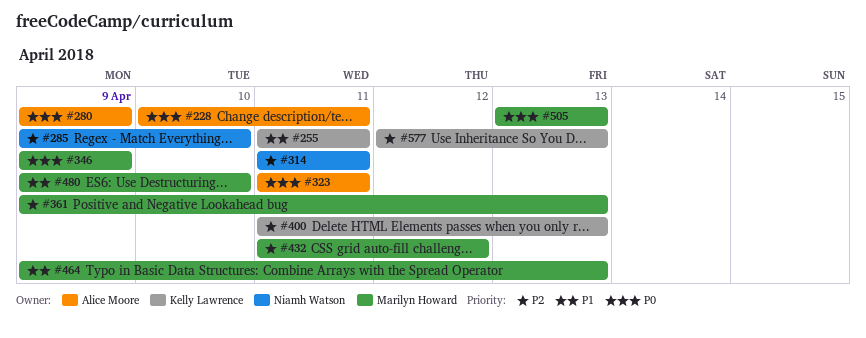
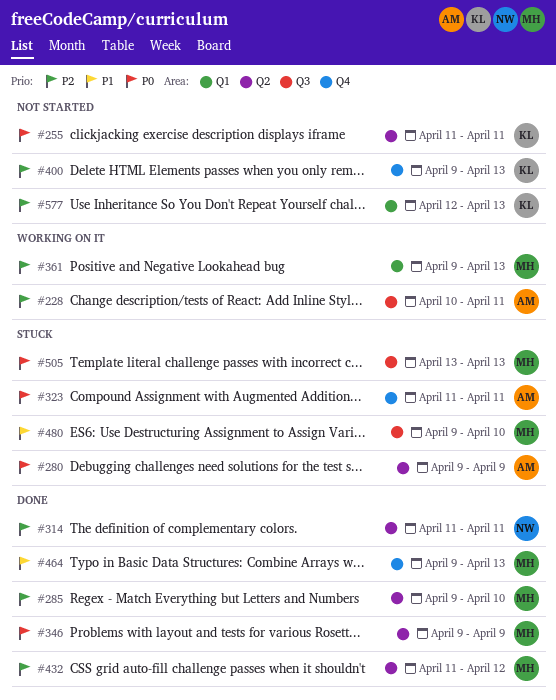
#228, priority: P0 -> P2
#255, priority: P1 -> P0
#285, owner: Niamh Watson -> Marilyn Howard
#400, start: Apr 11 -> Apr 9

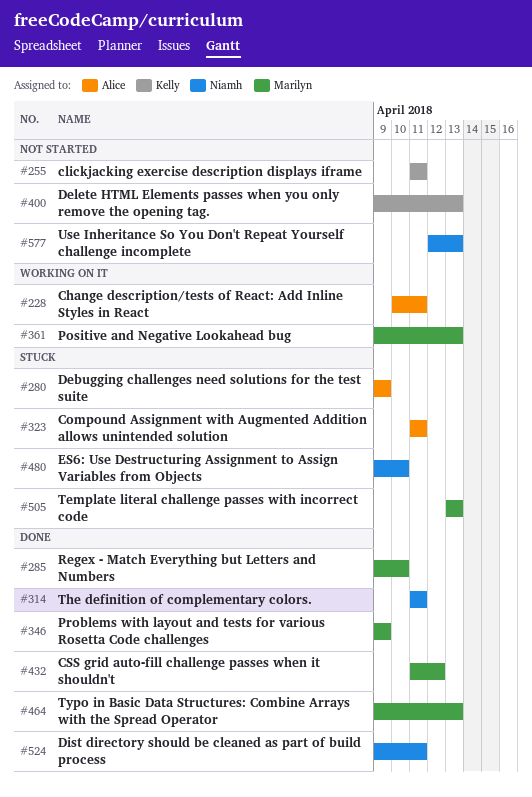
#480, owner: Marilyn -> Niamh
#524: none -> present
#577, owner: Kelly -> Niamh

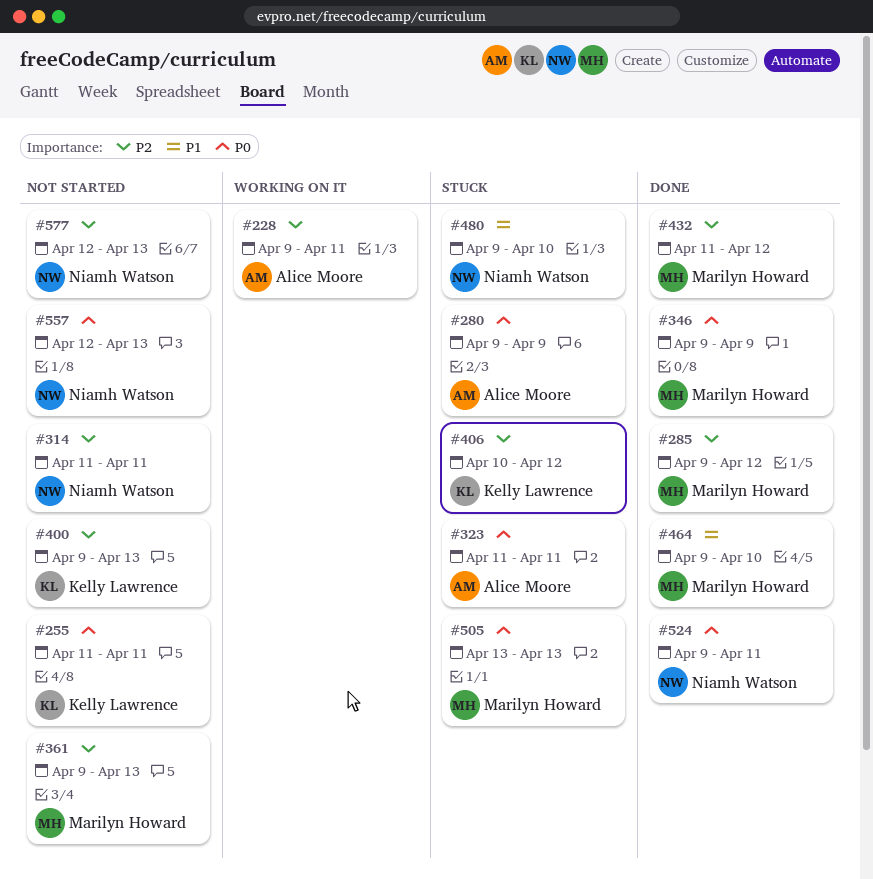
#228, start: Apr 10 -> Apr 9
#285, due: Apr 10 -> Apr 12
#314, status: Done -> Not started
#361, status: Working on it -> Not started
#406: none -> present
#464, due: Apr 13 -> Apr 10
#557: none -> present

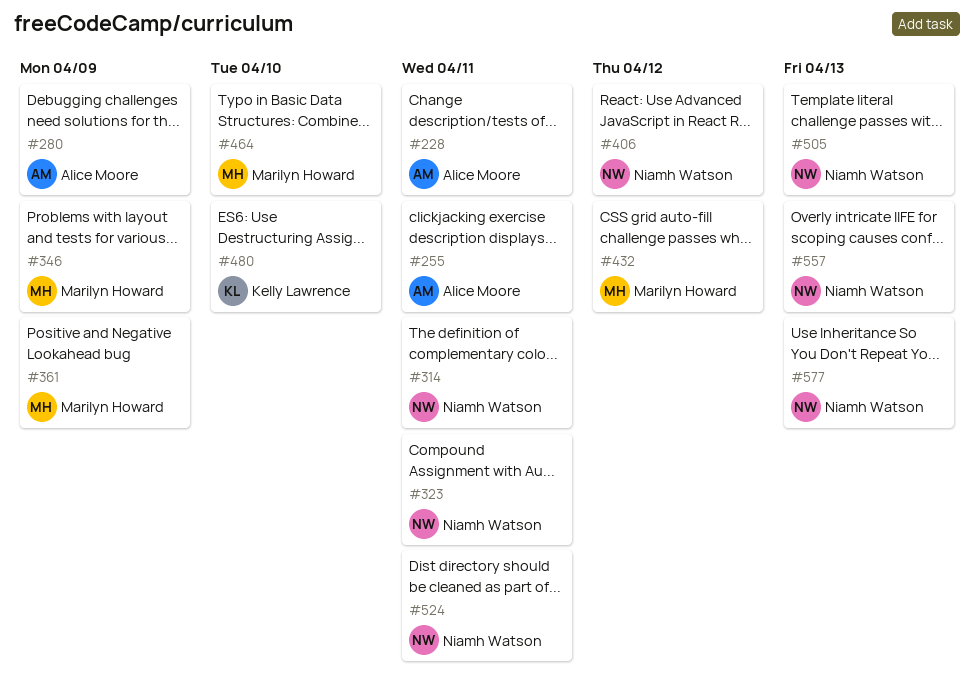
#255, owner: Kelly Lawrence -> Alice Moore
#285: present -> none
#323, owner: Alice Moore -> Niamh Watson
#361, due: Apr 13 -> Apr 9
#400: present -> none
#406, owner: Kelly Lawrence -> Niamh Watson
#480, owner: Niamh Watson -> Kelly Lawrence
#505, owner: Marilyn Howard -> Niamh Watson

